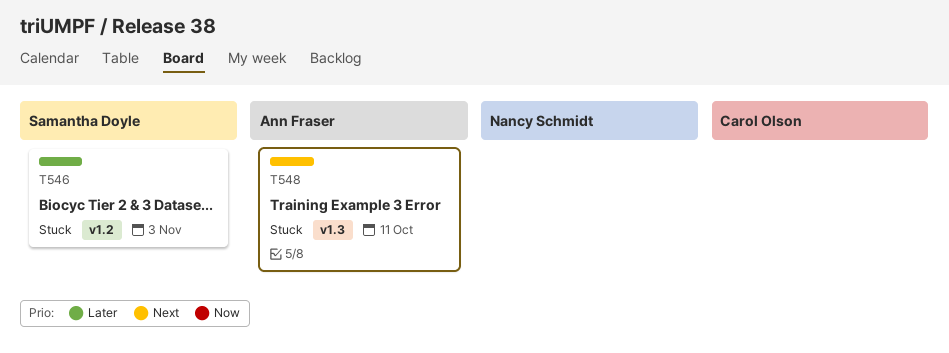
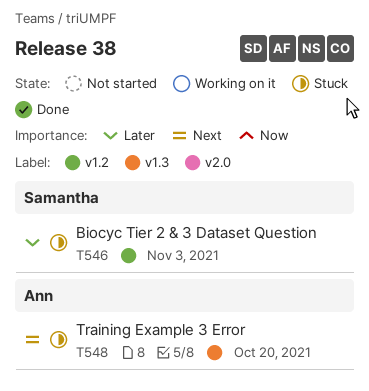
T548, due: Oct 11 -> Oct 20

